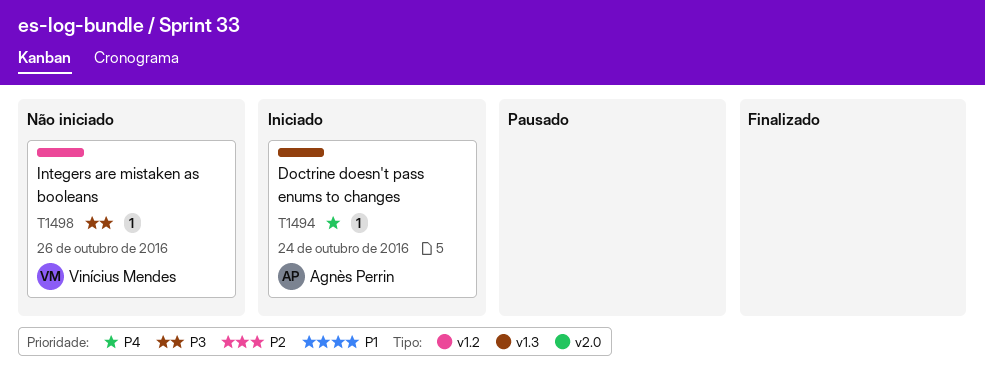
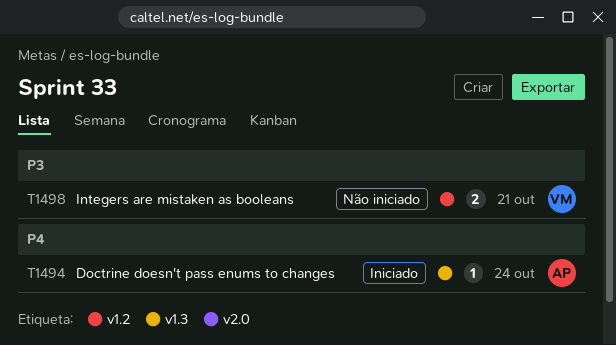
T1498, estimate: 1 -> 2
T1498, due: Oct 26 -> Oct 21

